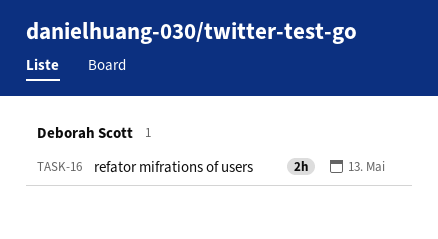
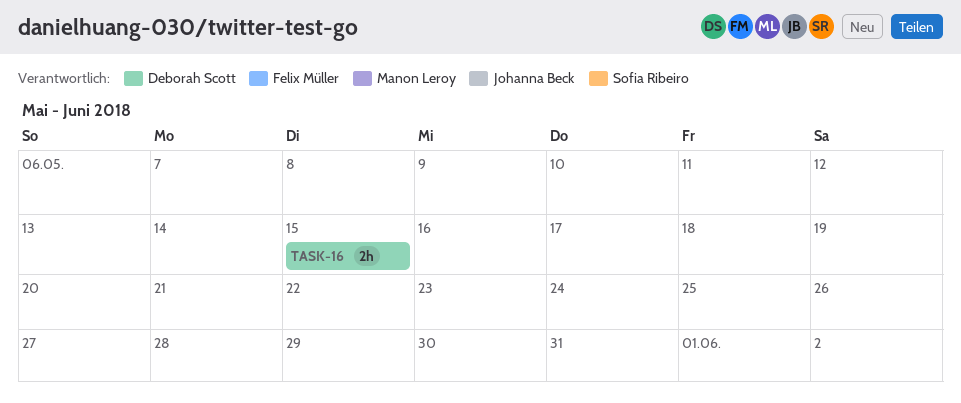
TASK-16, due: May 13 -> May 15

